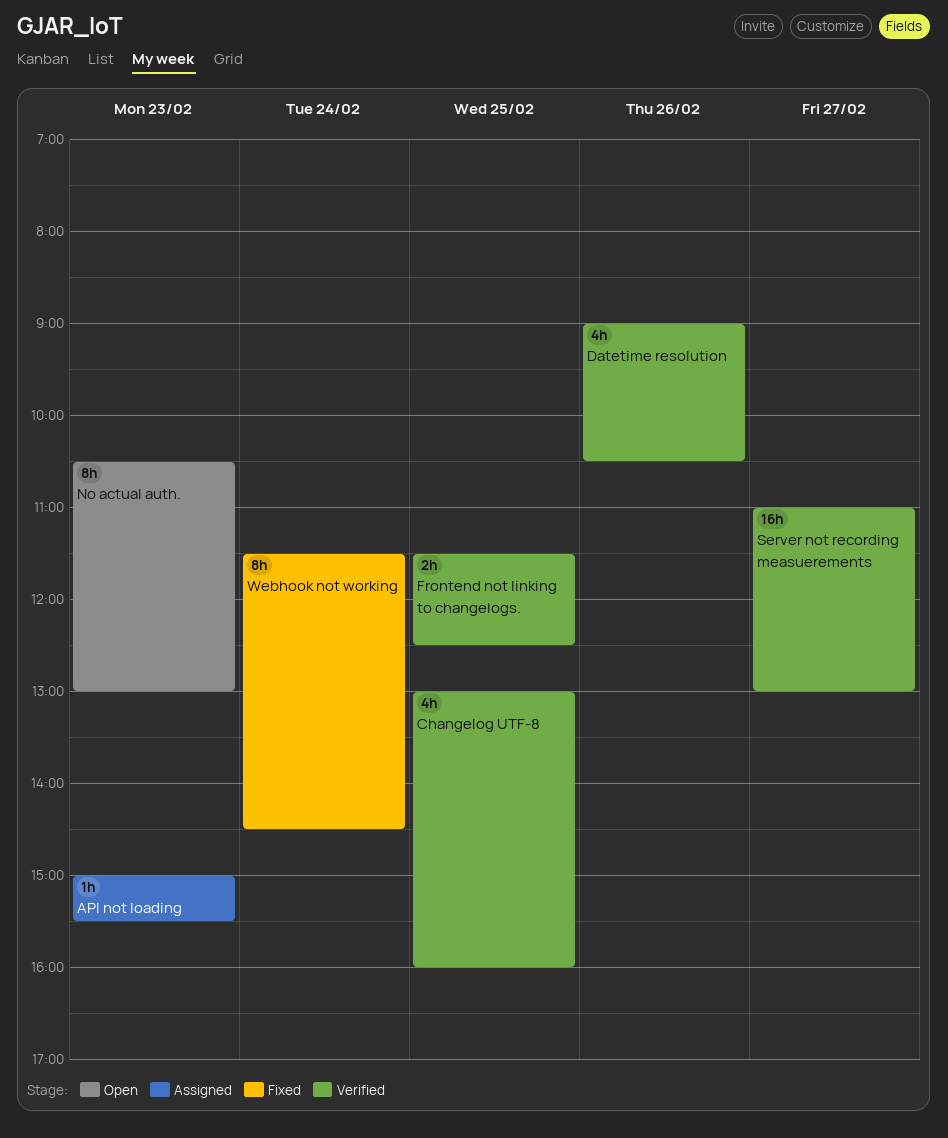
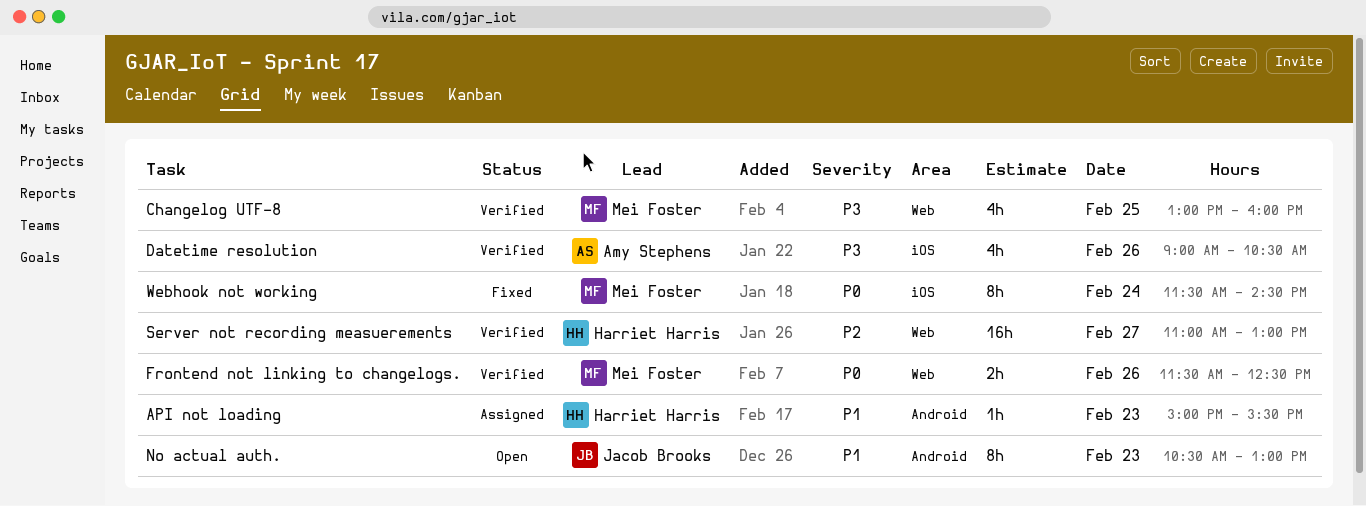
Frontend not linking to changelogs., day: Feb 25 -> Feb 26

